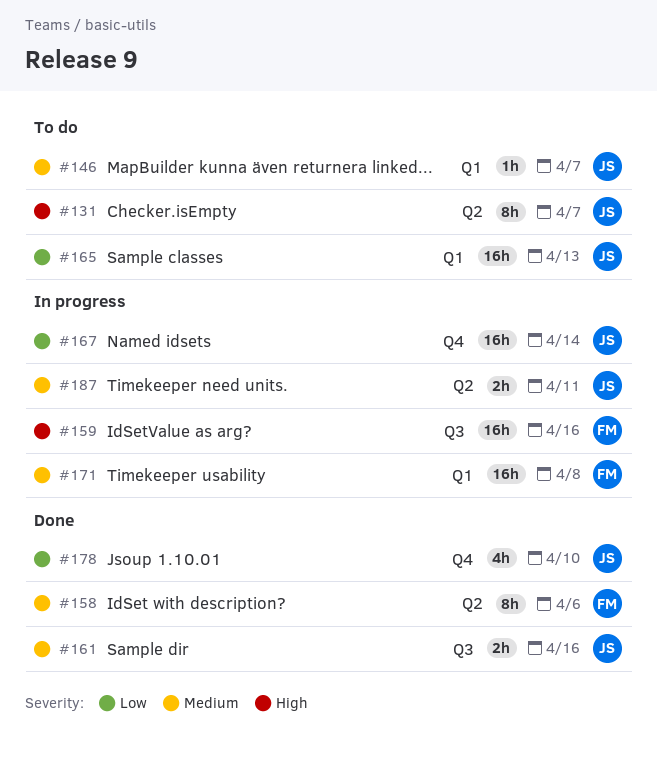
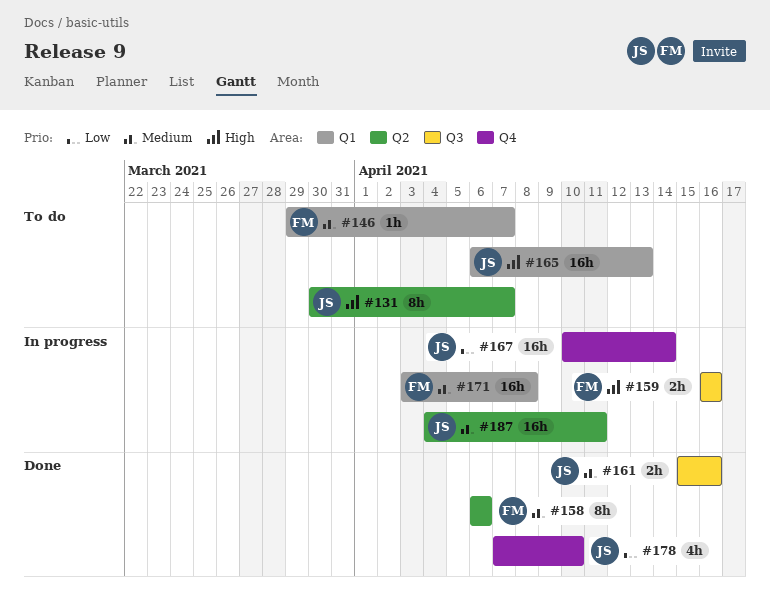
#146, owner: JS -> FM
#159, estimate: 16h -> 2h
#165, priority: Low -> High
#187, estimate: 2h -> 16h

